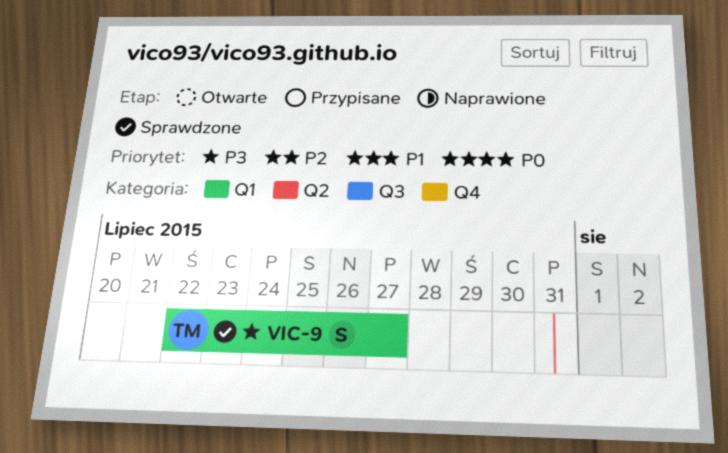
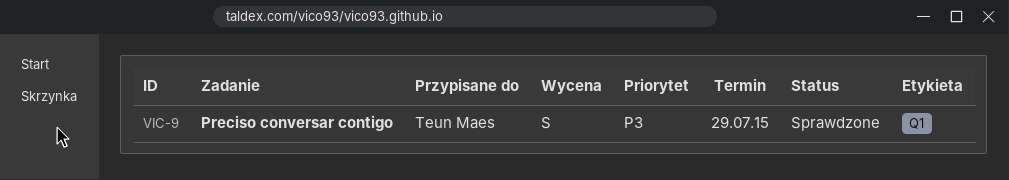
VIC-9, due: Jul 27 -> Jul 29

